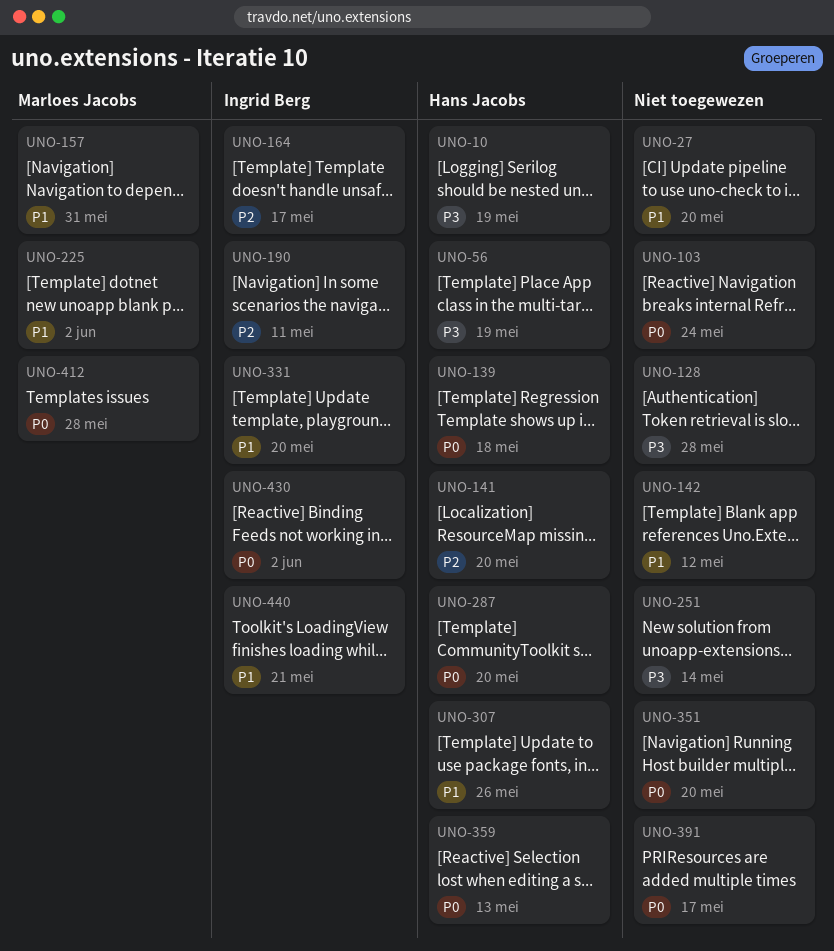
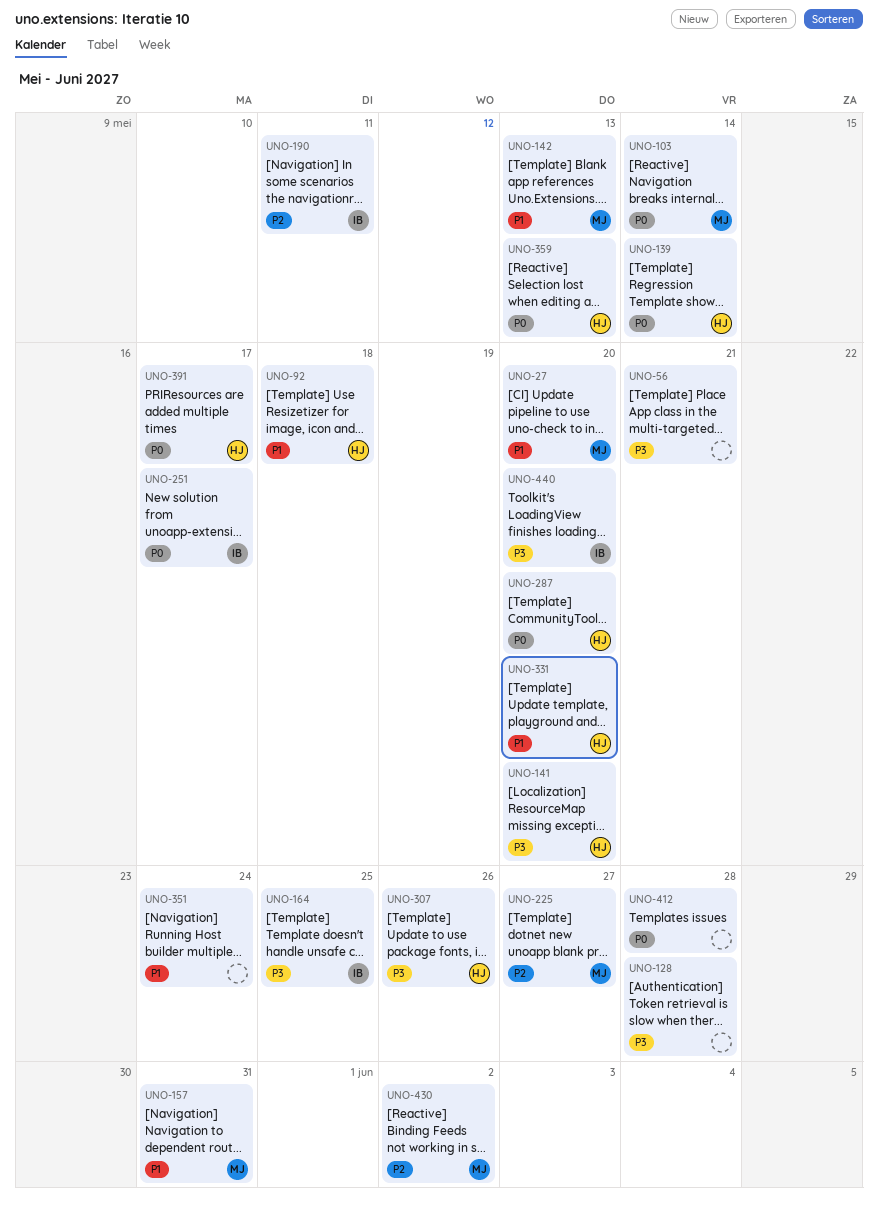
UNO-10: present -> none
UNO-27, owner: none -> Marloes Jacobs
UNO-56, owner: Hans Jacobs -> none
UNO-56, due: May 19 -> May 21
UNO-92: none -> present
UNO-103, owner: none -> Marloes Jacobs
UNO-103, due: May 24 -> May 14
UNO-139, due: May 18 -> May 14
UNO-141, priority: P2 -> P3
UNO-142, owner: none -> Marloes Jacobs
UNO-142, due: May 12 -> May 13
UNO-164, priority: P2 -> P3
UNO-164, due: May 17 -> May 25
UNO-225, priority: P1 -> P2
UNO-225, due: Jun 2 -> May 27
UNO-251, owner: none -> Ingrid Berg
UNO-251, priority: P3 -> P0
UNO-251, due: May 14 -> May 17
UNO-307, priority: P1 -> P3
UNO-331, owner: Ingrid Berg -> Hans Jacobs
UNO-351, priority: P0 -> P1
UNO-351, due: May 20 -> May 24
UNO-391, owner: none -> Hans Jacobs
UNO-412, owner: Marloes Jacobs -> none
UNO-430, owner: Ingrid Berg -> Marloes Jacobs
UNO-430, priority: P0 -> P2
UNO-440, priority: P1 -> P3
UNO-440, due: May 21 -> May 20

